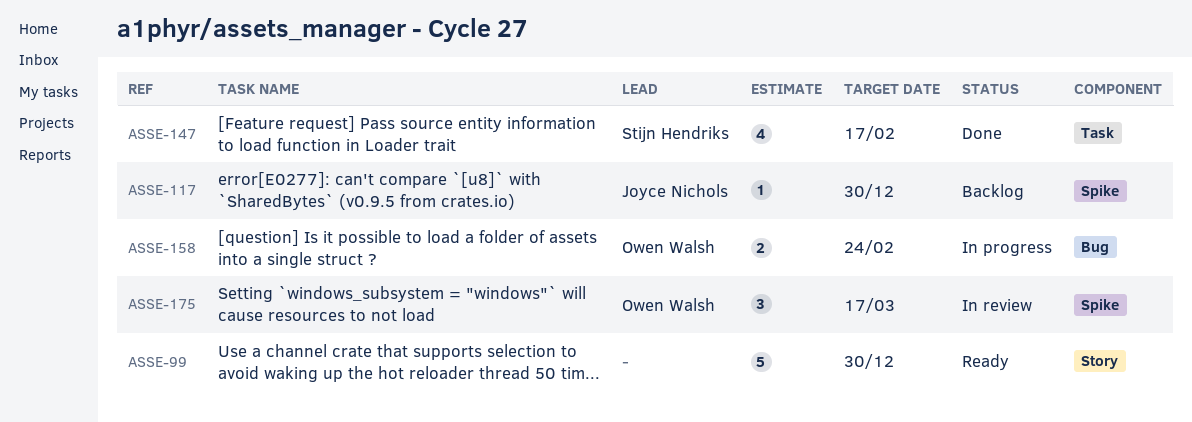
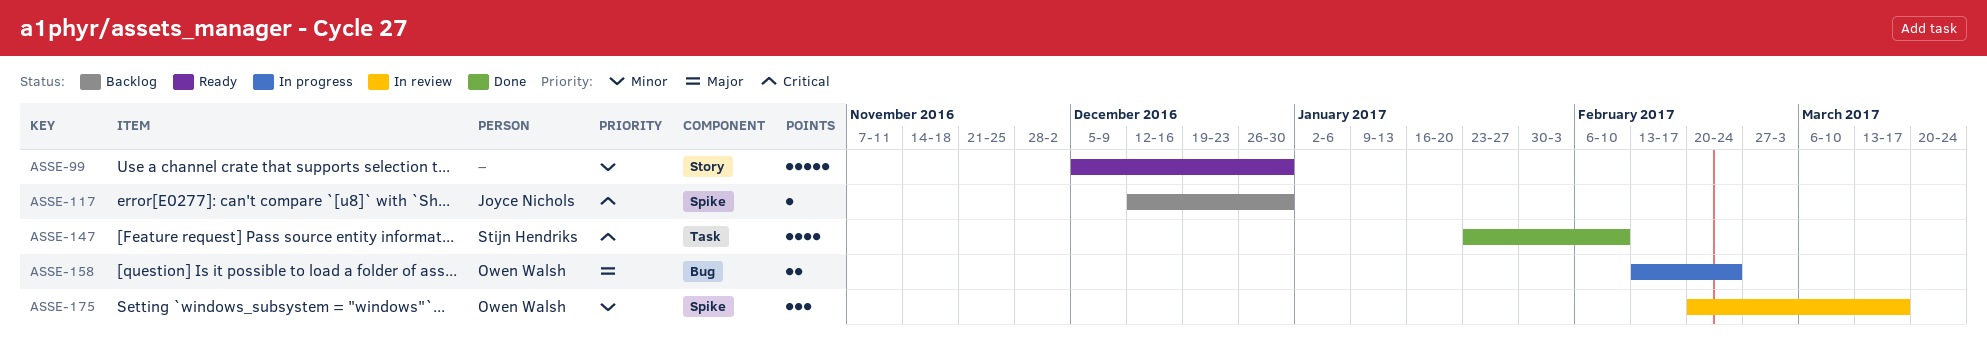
ASSE-147, due: Feb 17 -> Feb 10

